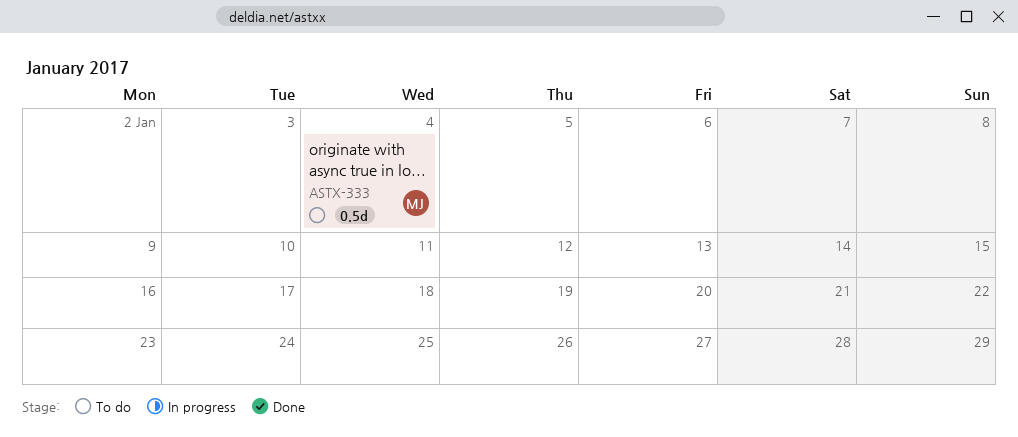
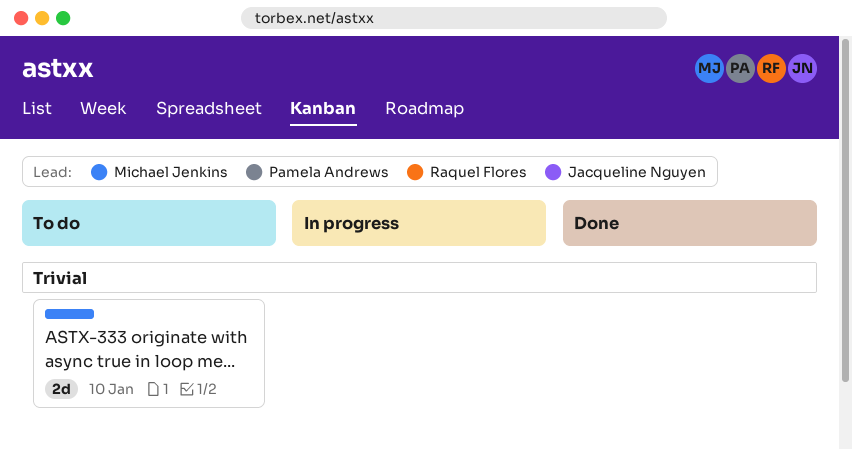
ASTX-333, estimate: 0.5d -> 2d
ASTX-333, due: Jan 4 -> Jan 10

